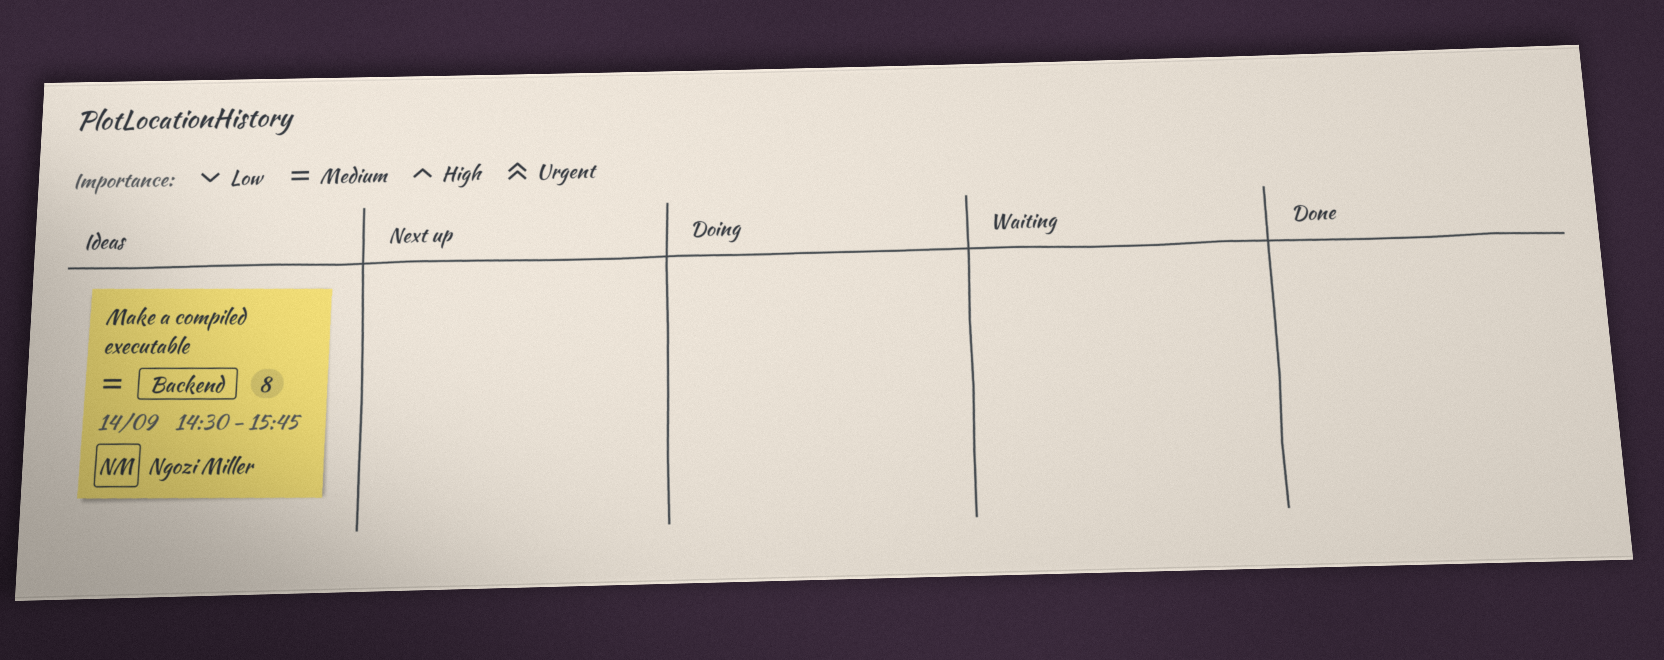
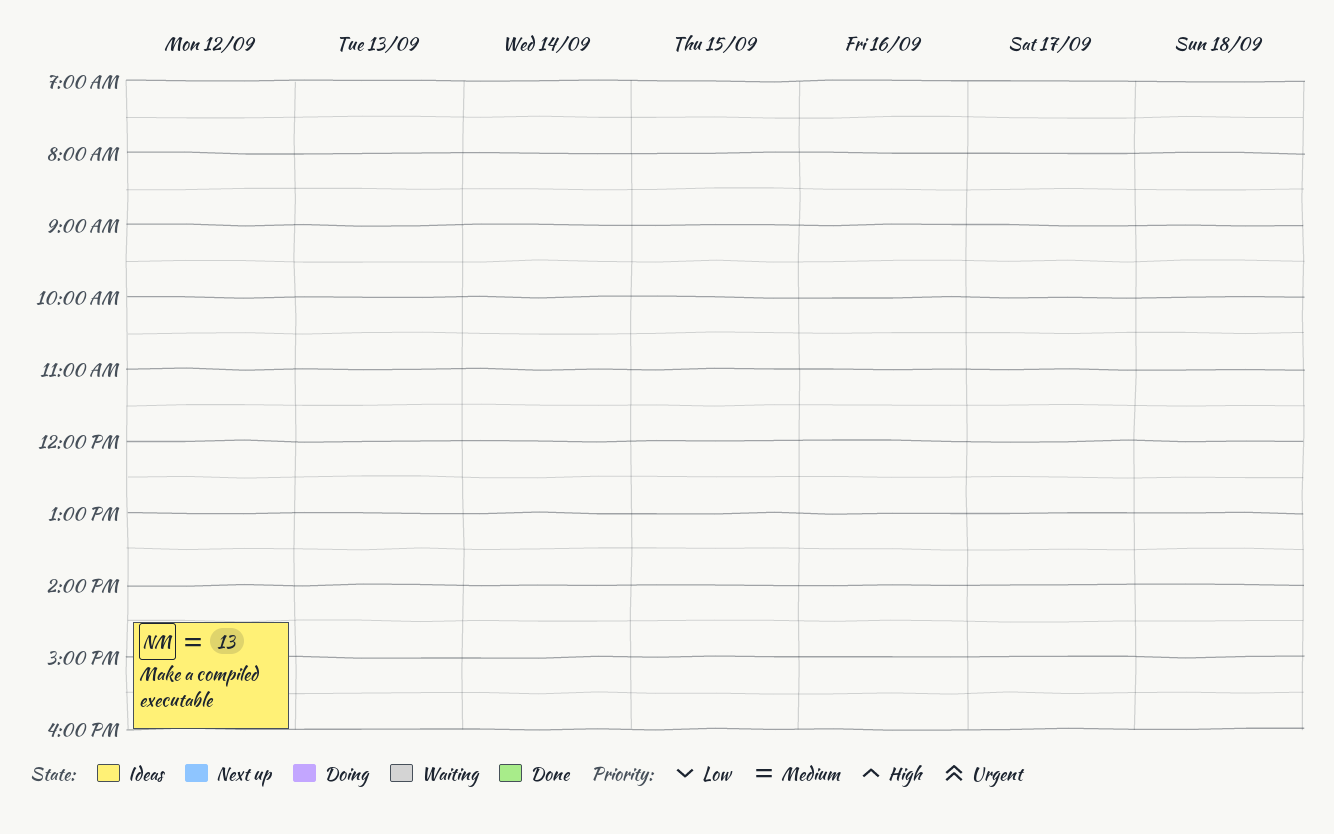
Make a compiled executable, estimate: 8 -> 13
Make a compiled executable, day: Sep 14 -> Sep 12
Make a compiled executable, ends: 15:45 -> 16:00

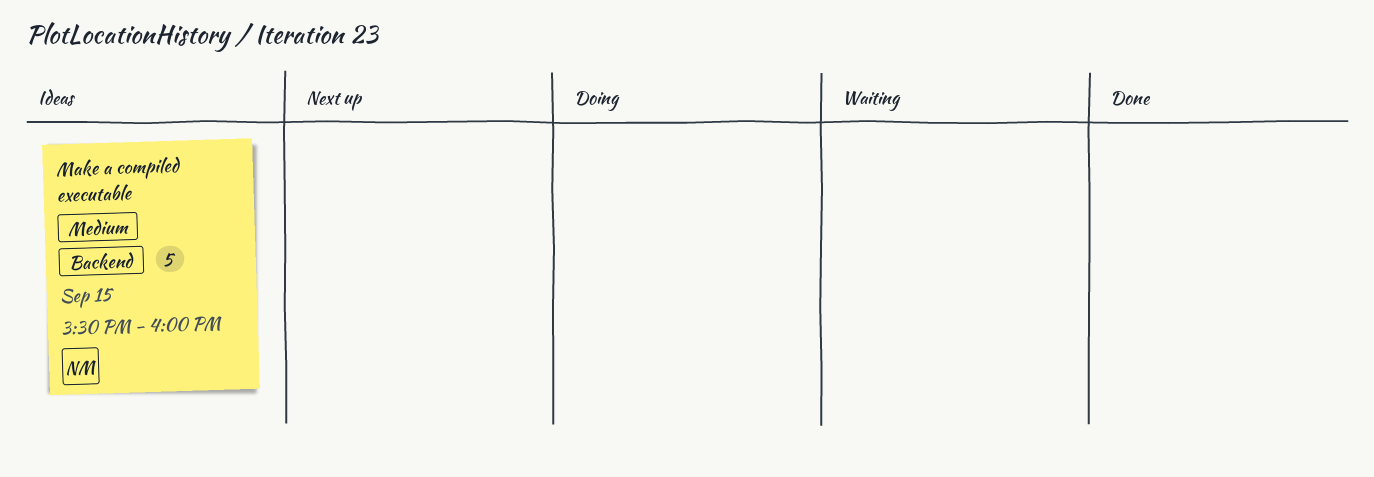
Make a compiled executable, estimate: 13 -> 5
Make a compiled executable, day: Sep 12 -> Sep 15
Make a compiled executable, begins: 14:30 -> 15:30

